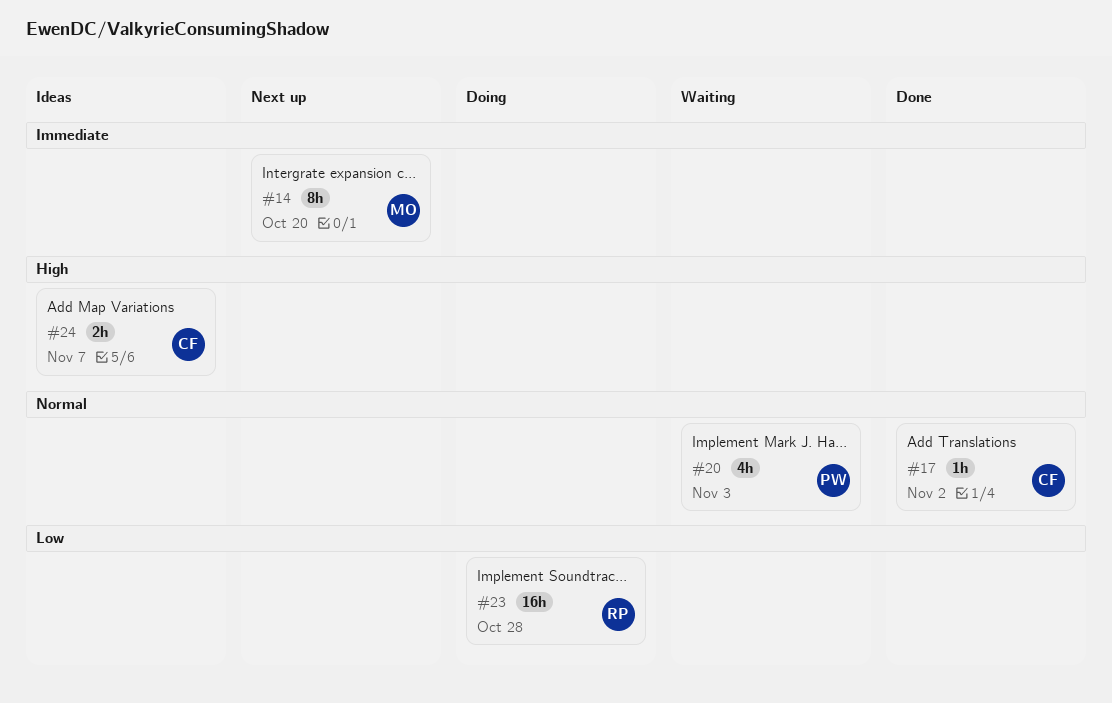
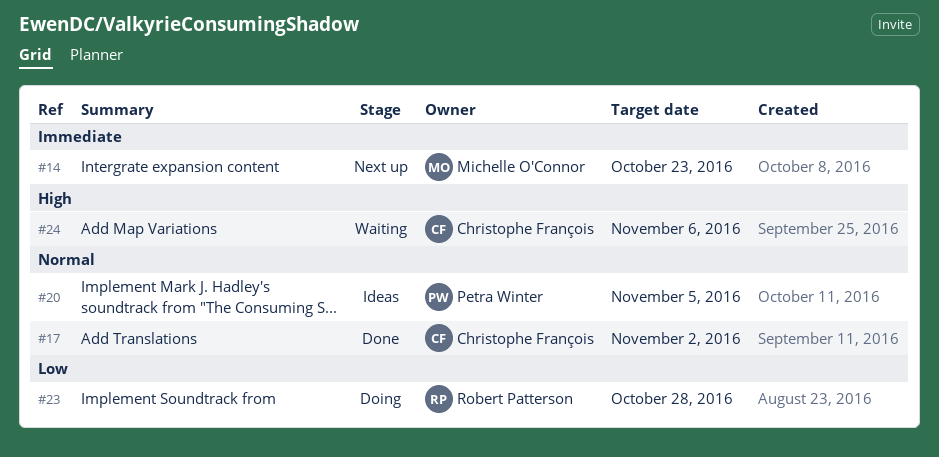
#14, due: Oct 20 -> Oct 23
#20, status: Waiting -> Ideas
#20, due: Nov 3 -> Nov 5
#24, status: Ideas -> Waiting
#24, due: Nov 7 -> Nov 6

